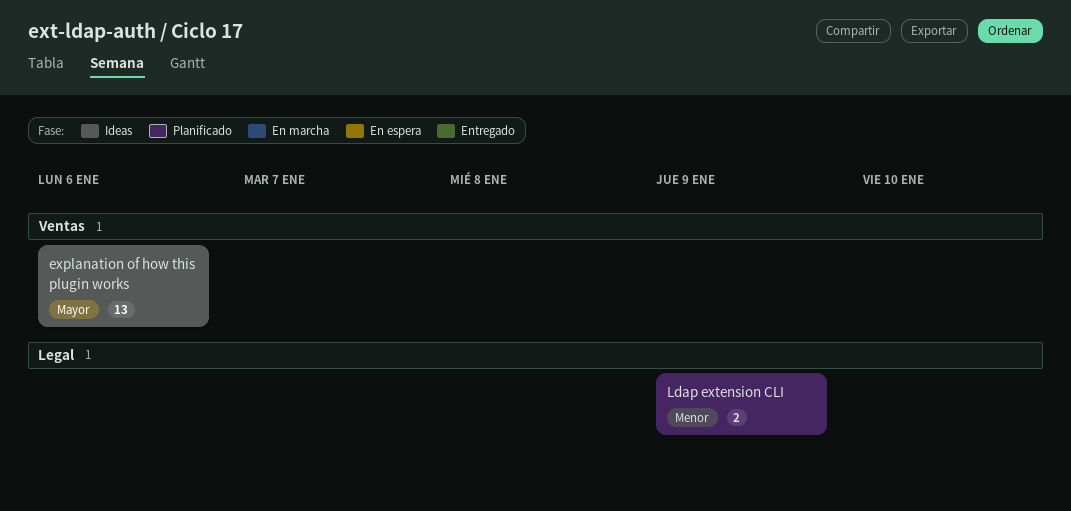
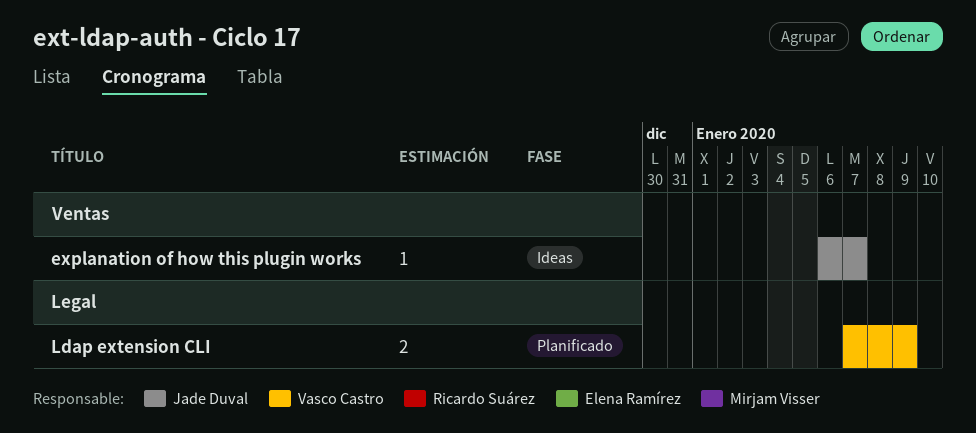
explanation of how this plugin works, estimate: 13 -> 1
explanation of how this plugin works, due: Jan 6 -> Jan 7

